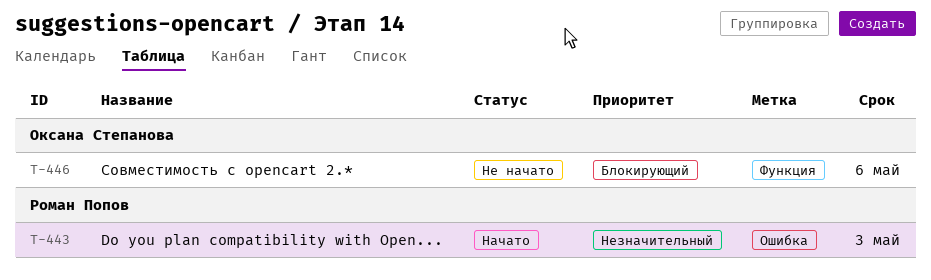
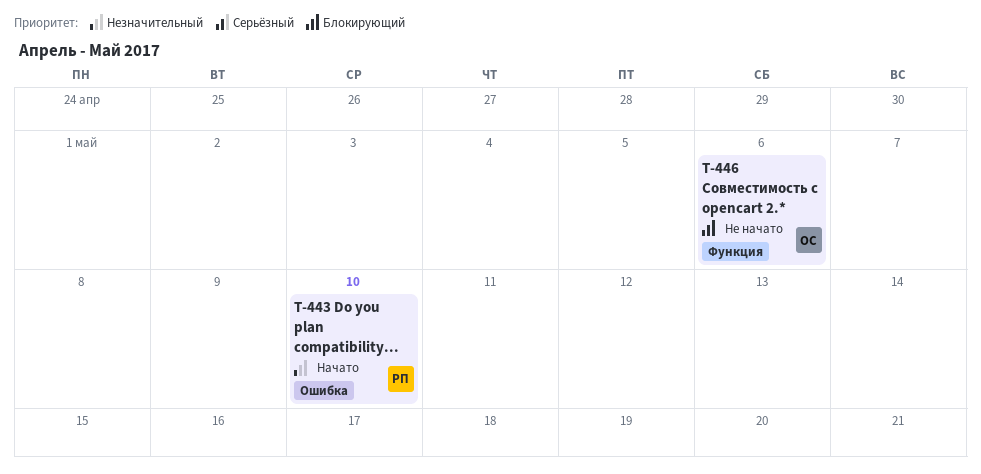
T-443, due: May 3 -> May 10

